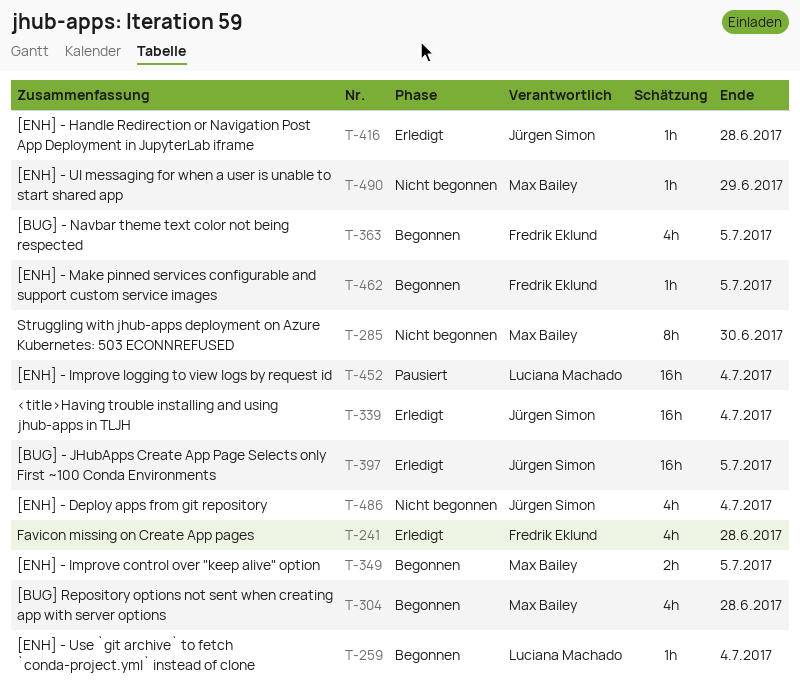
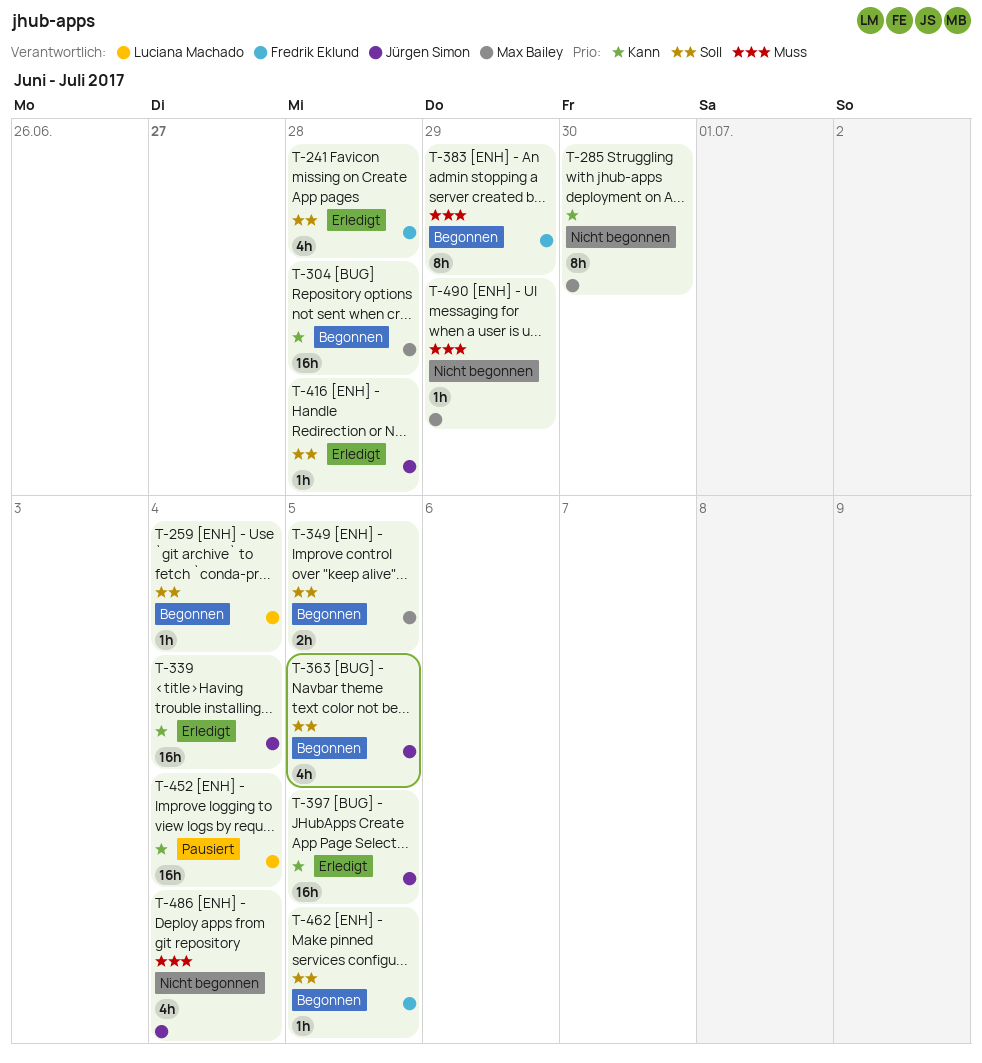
T-304, estimate: 4h -> 16h
T-363, owner: Fredrik Eklund -> Jürgen Simon
T-383: none -> present

